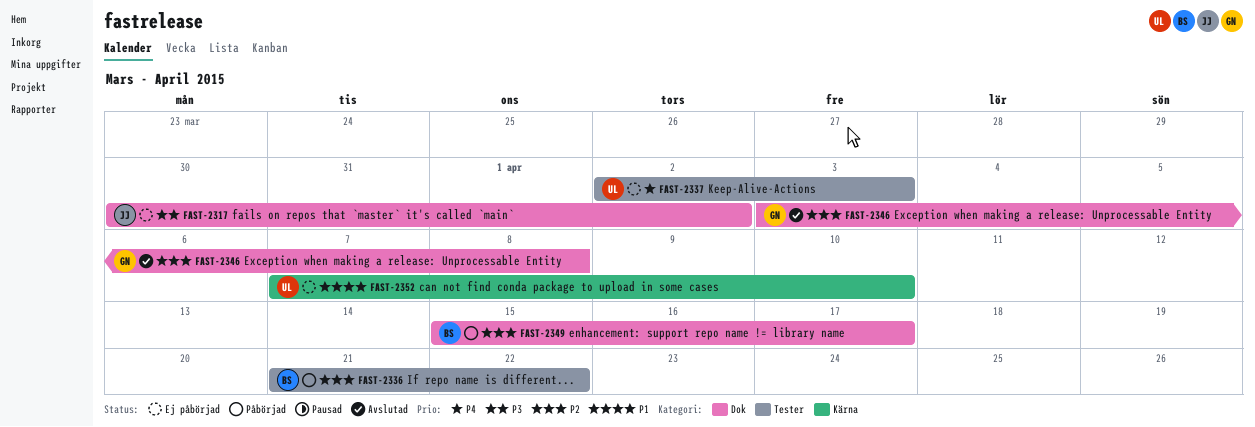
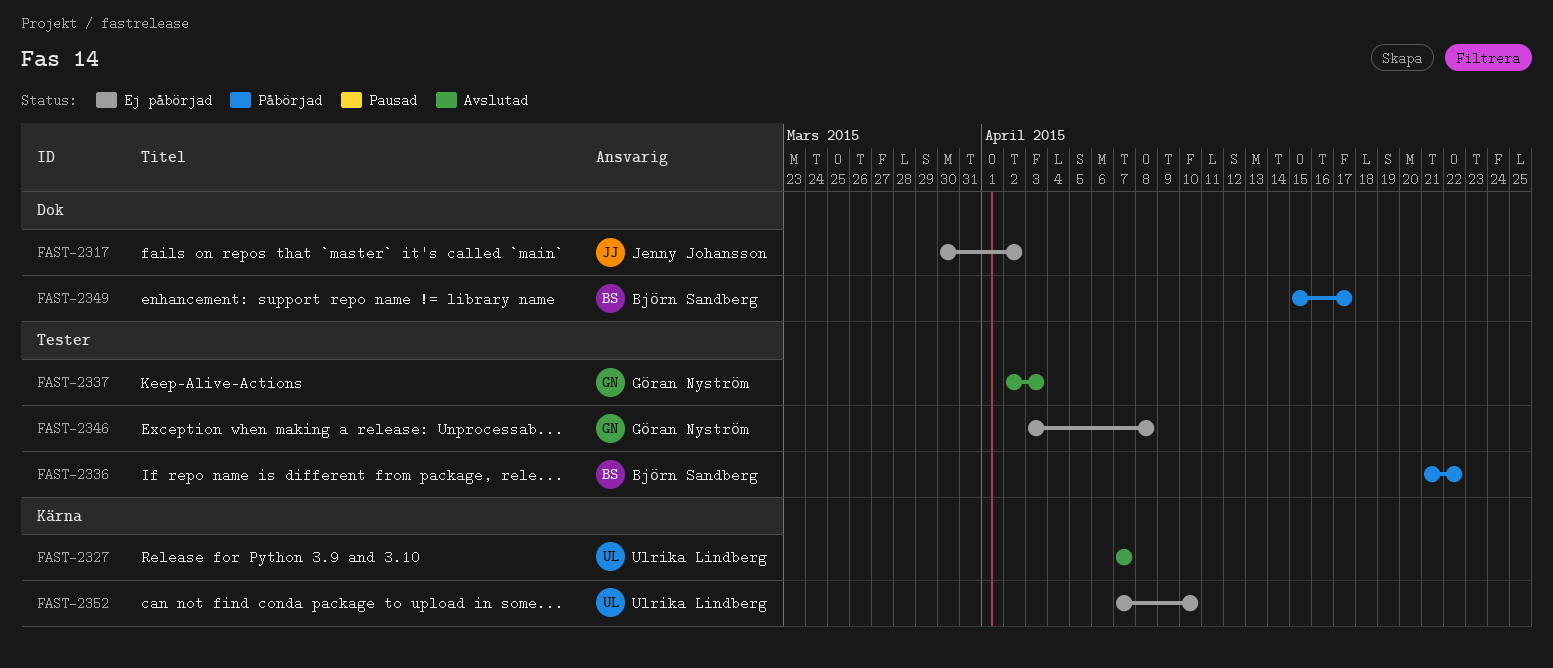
FAST-2327: none -> present
FAST-2337, status: Ej påbörjad -> Avslutad
FAST-2337, owner: Ulrika Lindberg -> Göran Nyström
FAST-2346, status: Avslutad -> Ej påbörjad
FAST-2346, label: Dok -> Tester

